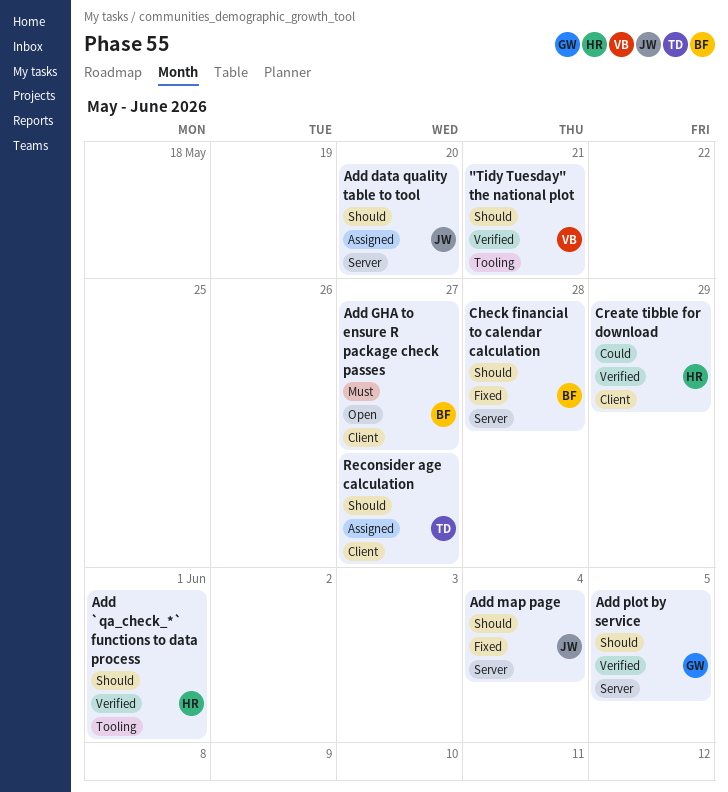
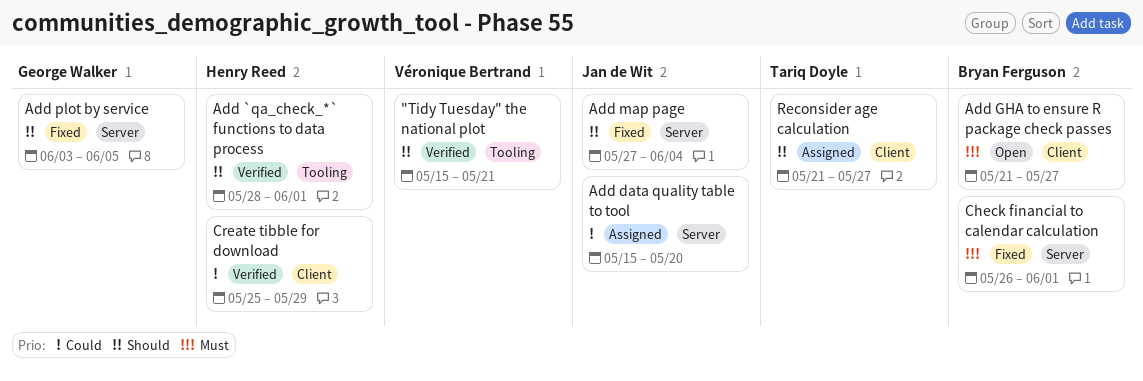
Add data quality table to tool, priority: Should -> Could
Add plot by service, status: Verified -> Fixed
Check financial to calendar calculation, priority: Should -> Must
Check financial to calendar calculation, due: May 28 -> Jun 1

